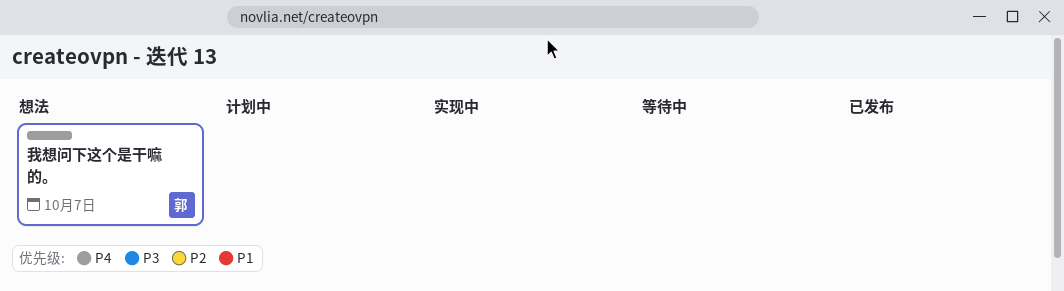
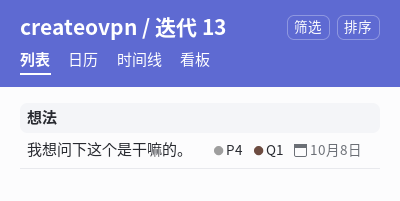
我想问下这个是干嘛的。, due: Oct 7 -> Oct 8

